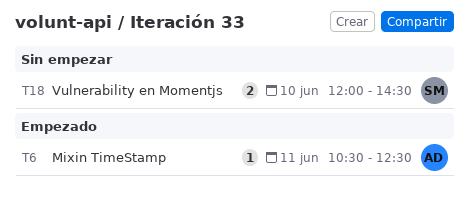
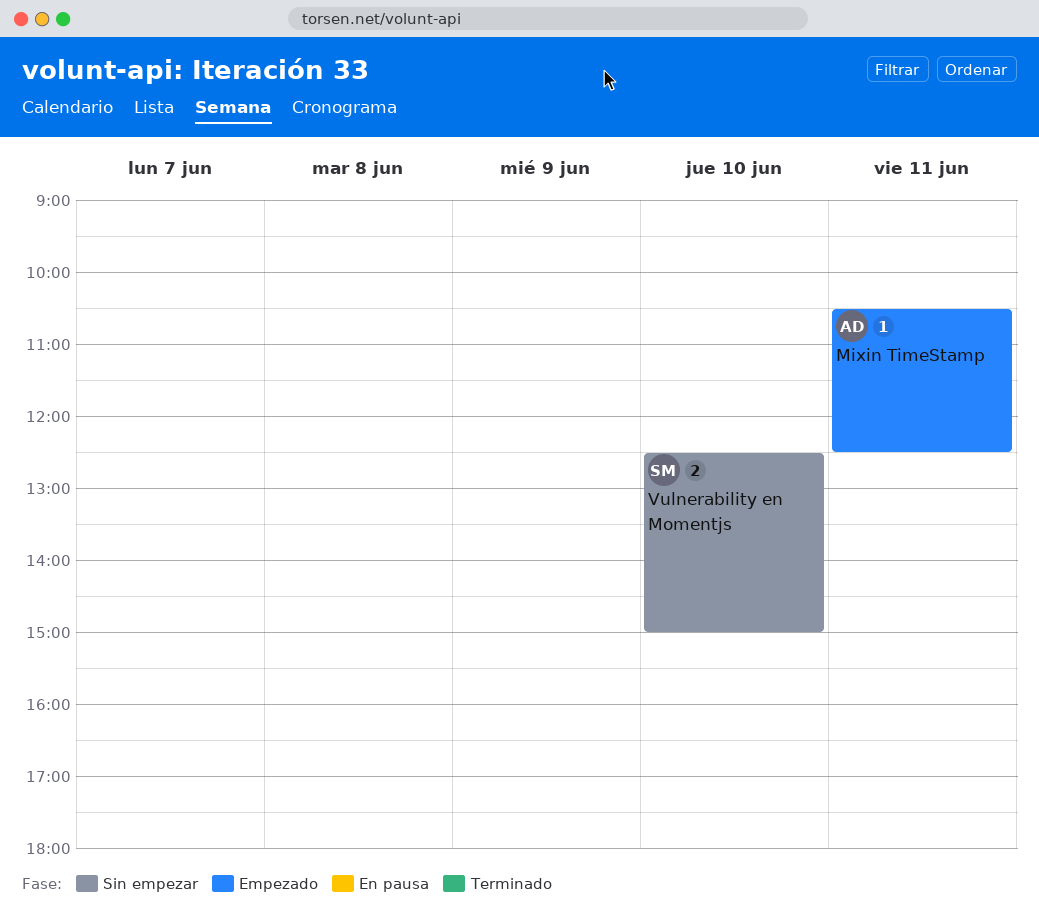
Vulnerability en Momentjs, begins: 12:00 -> 12:30
Vulnerability en Momentjs, ends: 14:30 -> 15:00

